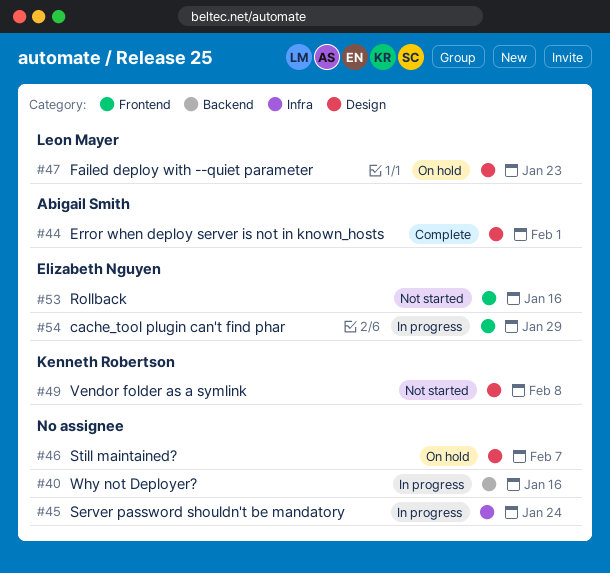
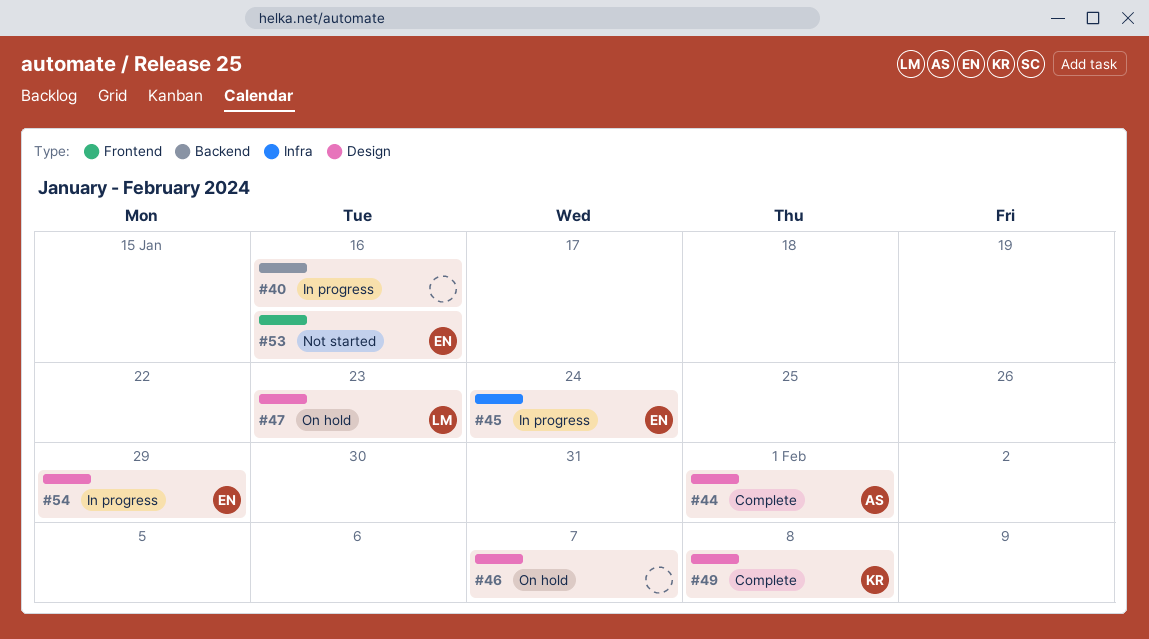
#45, owner: none -> Elizabeth Nguyen
#49, status: Not started -> Complete
#54, label: Frontend -> Design

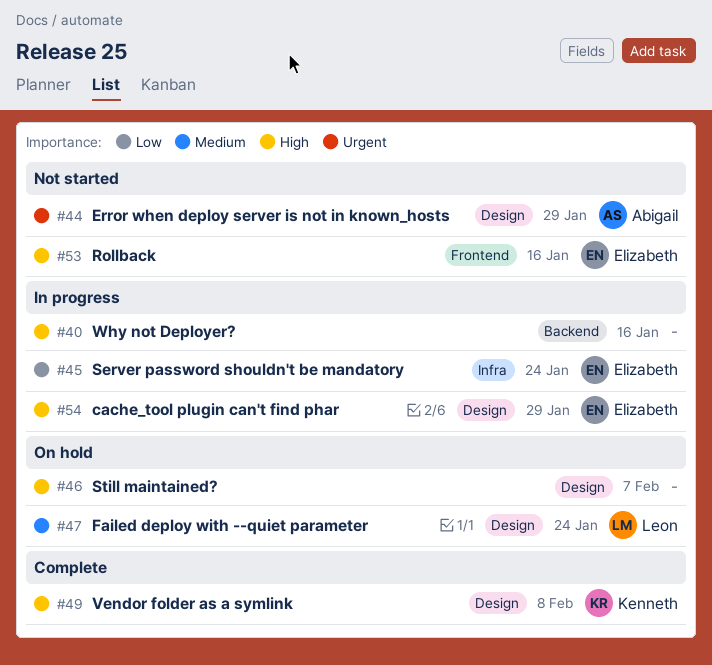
#44, status: Complete -> Not started
#44, due: Feb 1 -> Jan 29
#47, due: Jan 23 -> Jan 24

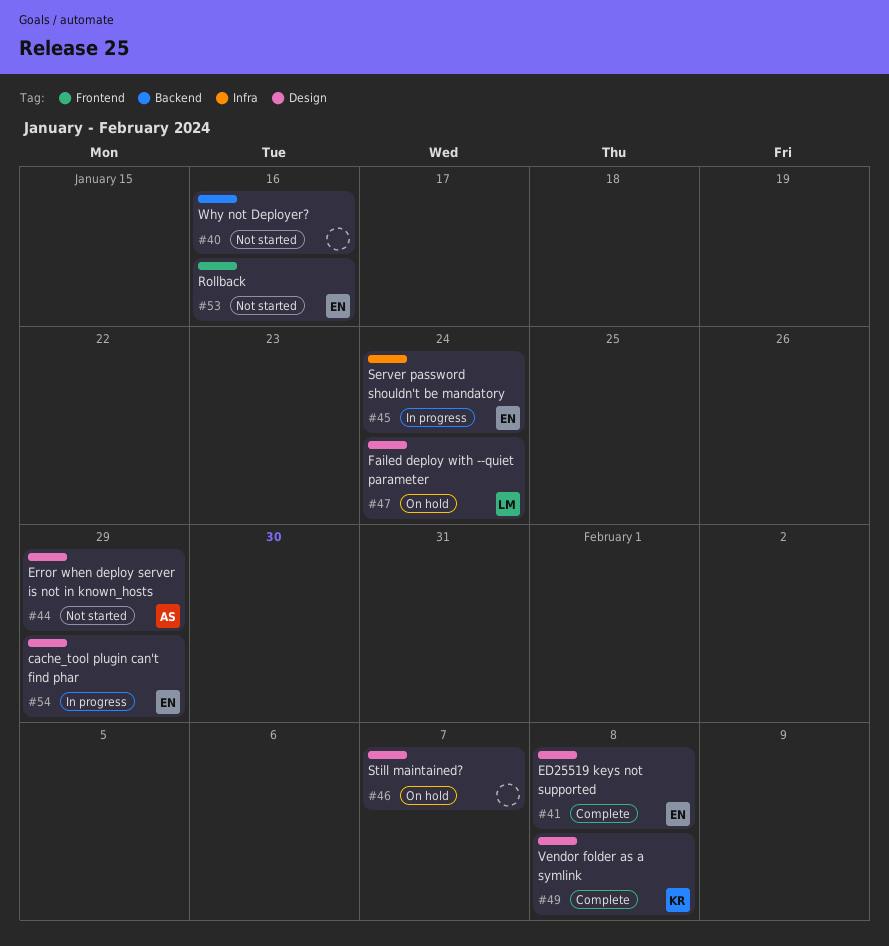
#40, status: In progress -> Not started
#41: none -> present

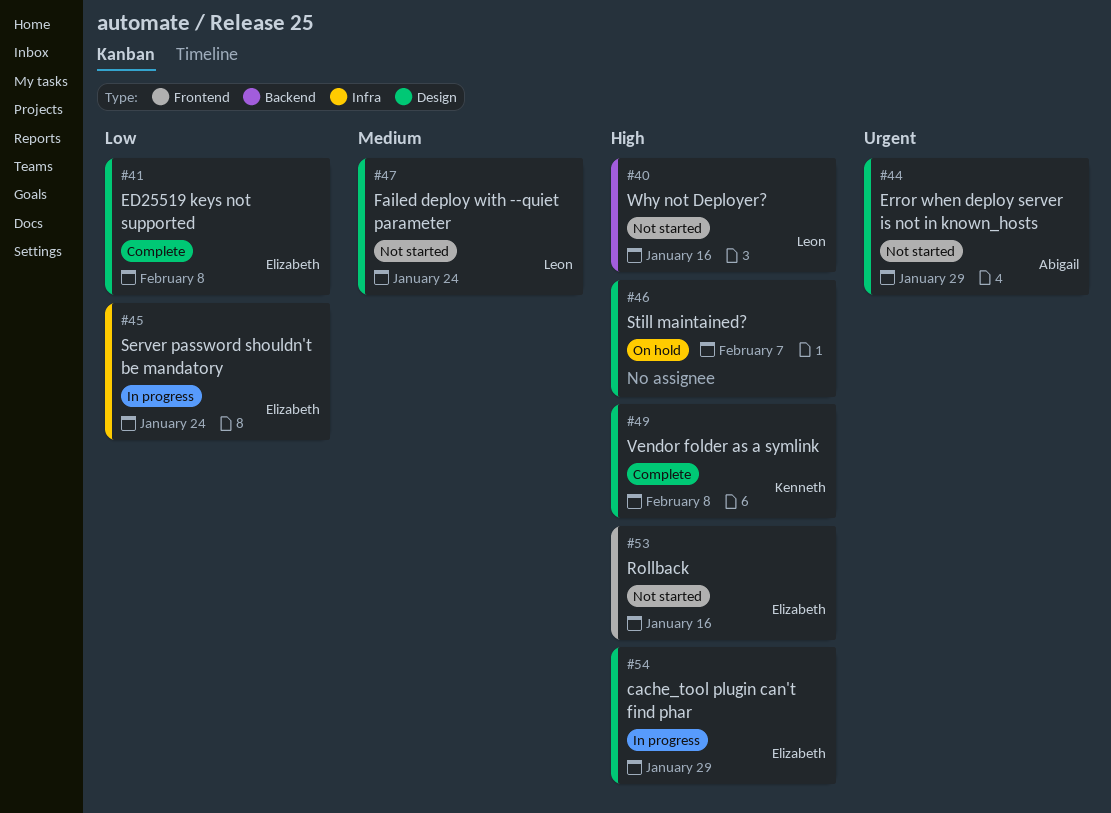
#40, owner: none -> Leon
#47, status: On hold -> Not started

